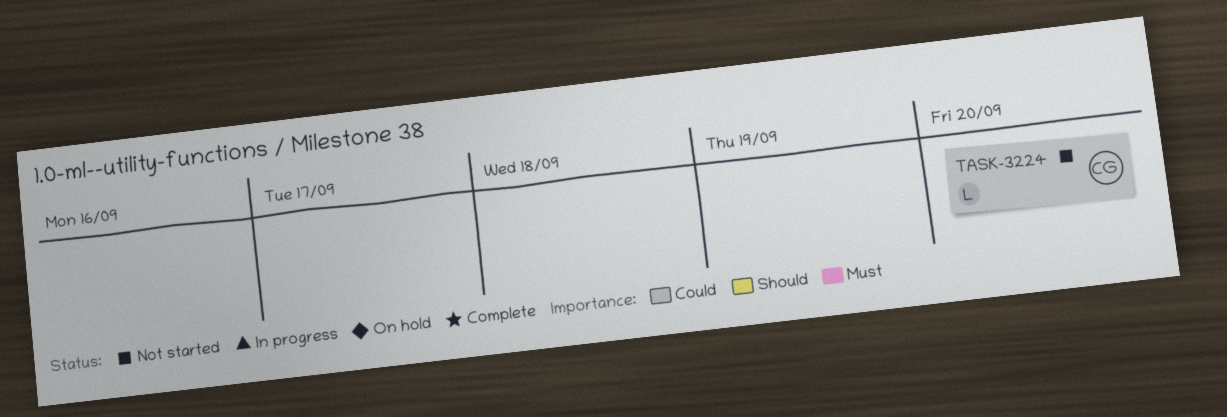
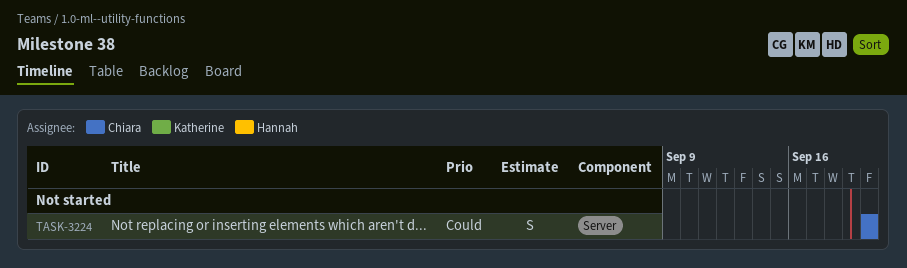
TASK-3224, estimate: L -> S

